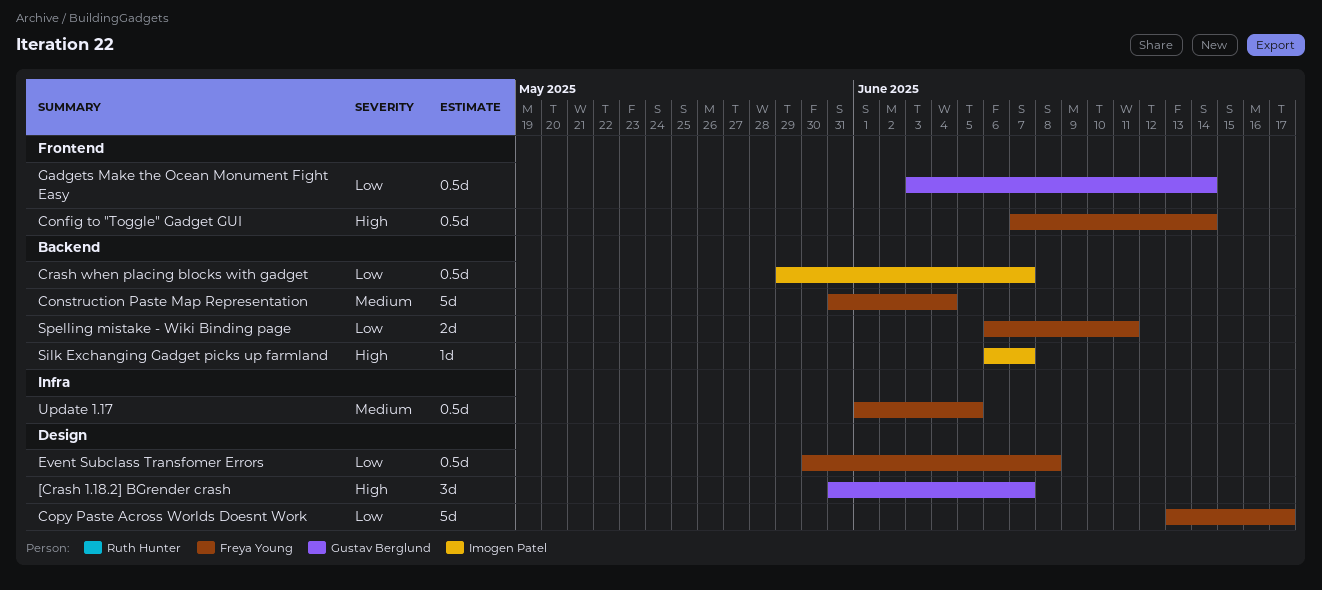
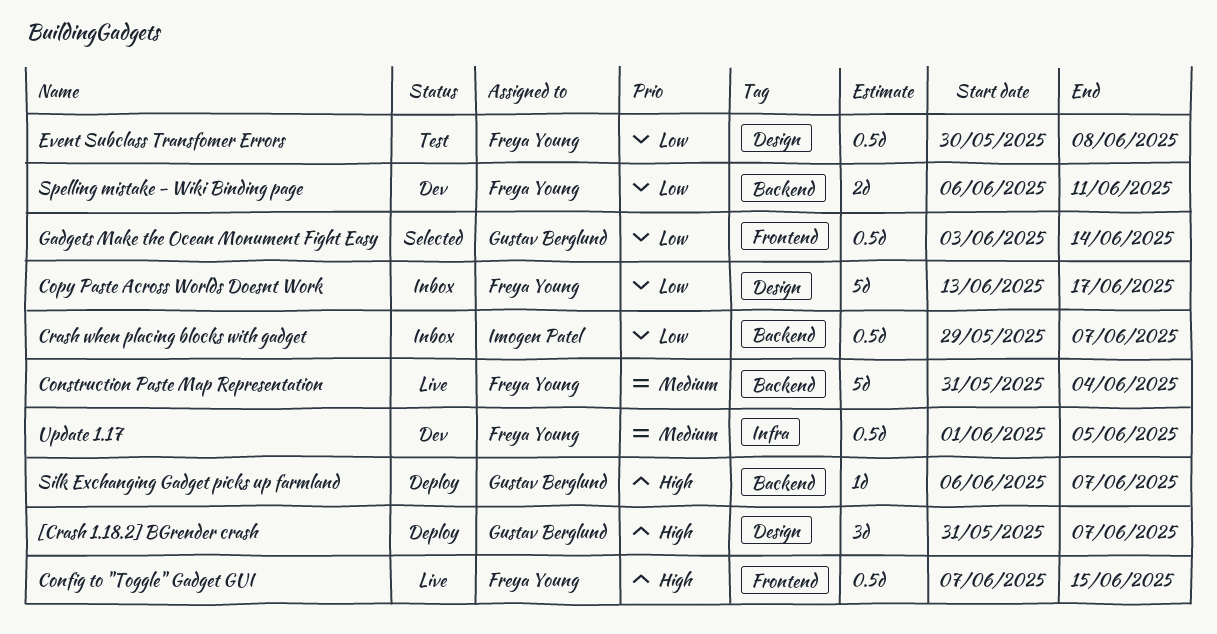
Config to "Toggle" Gadget GUI, due: Jun 14 -> Jun 15
Silk Exchanging Gadget picks up farmland, owner: Imogen Patel -> Gustav Berglund

